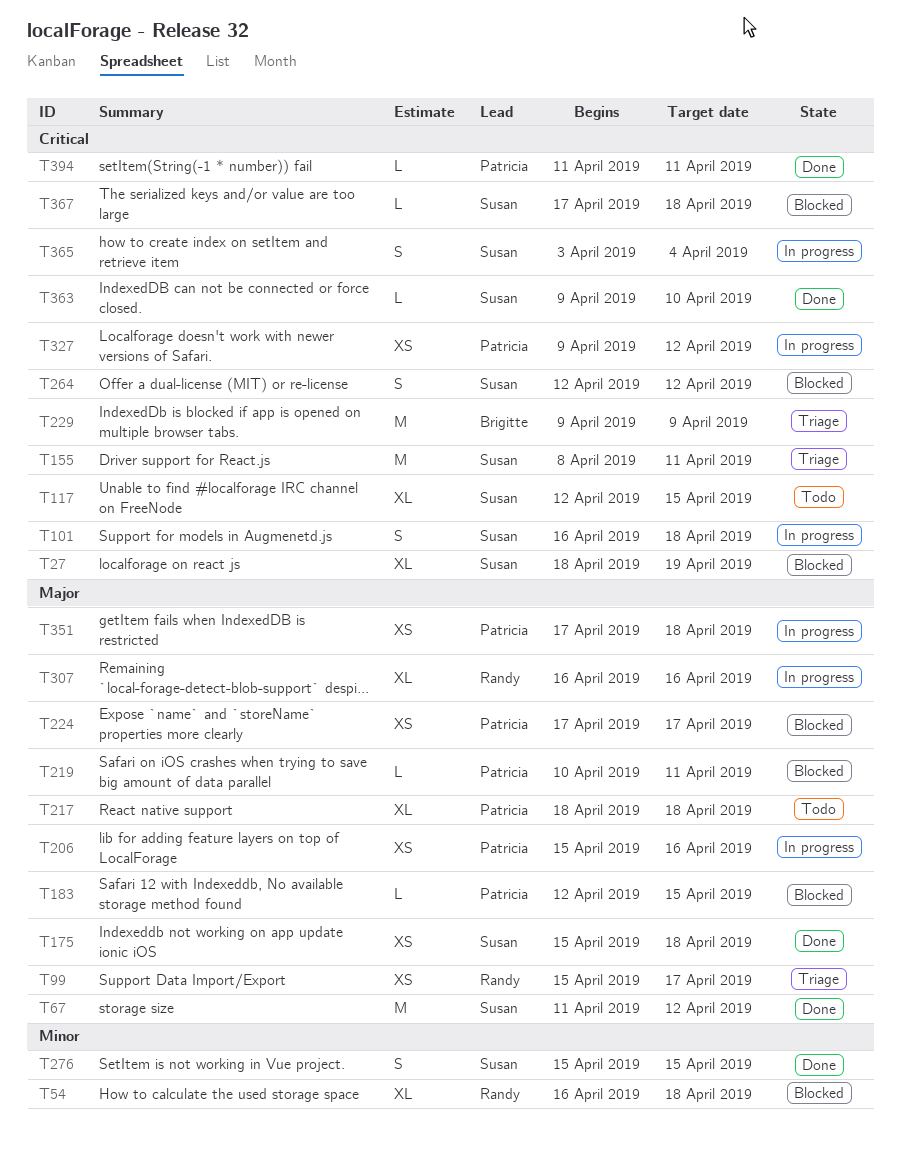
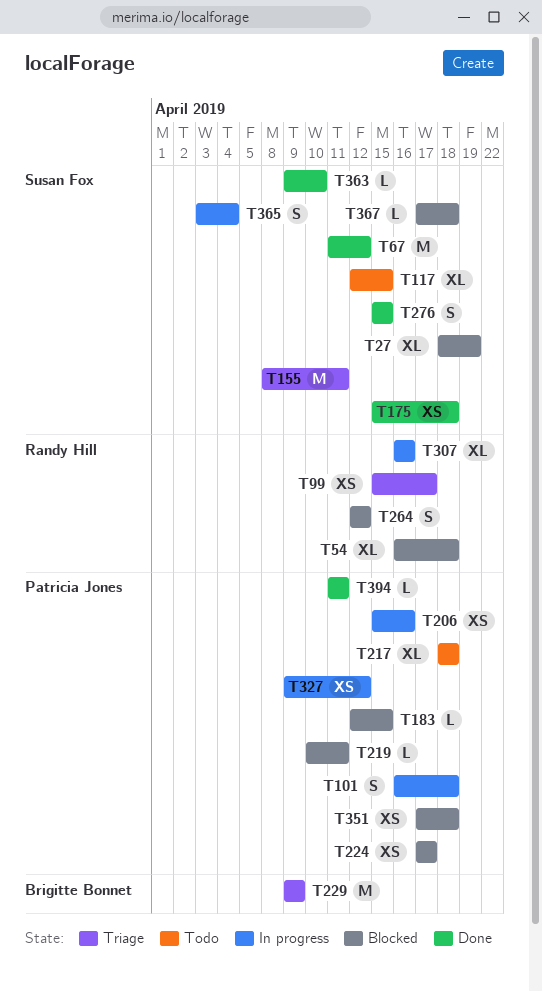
T101, owner: Susan Fox -> Patricia Jones
T264, owner: Susan Fox -> Randy Hill
T351, status: In progress -> Blocked

